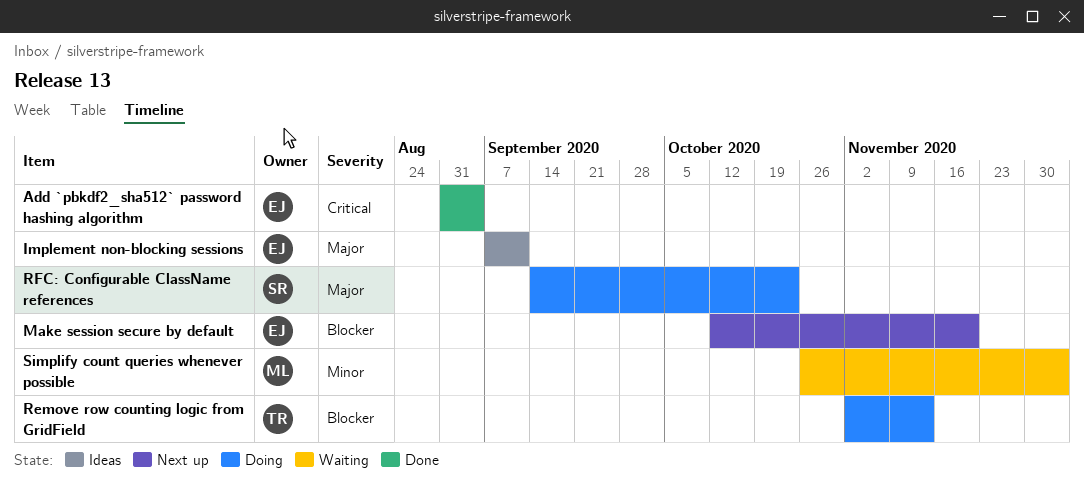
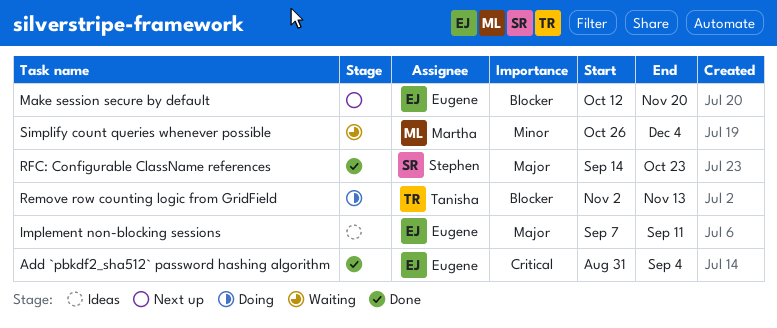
RFC: Configurable ClassName references, status: Doing -> Done

